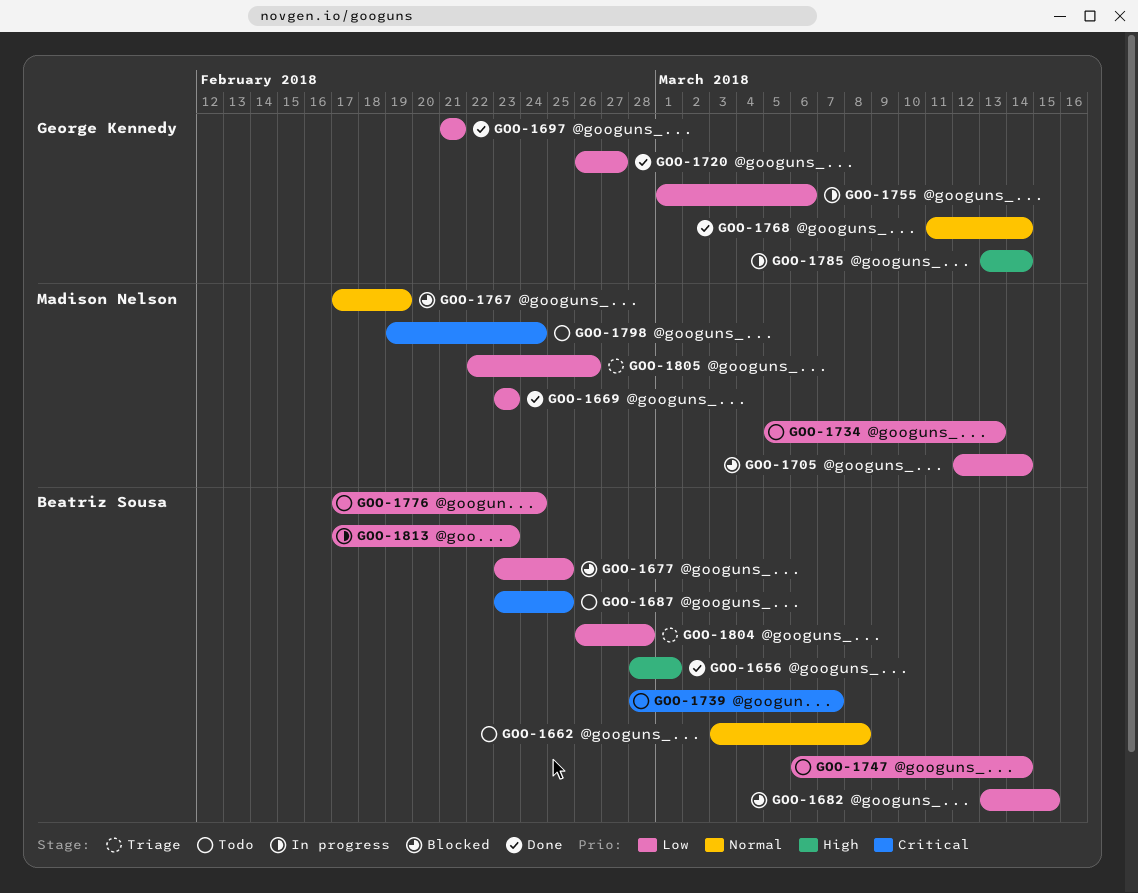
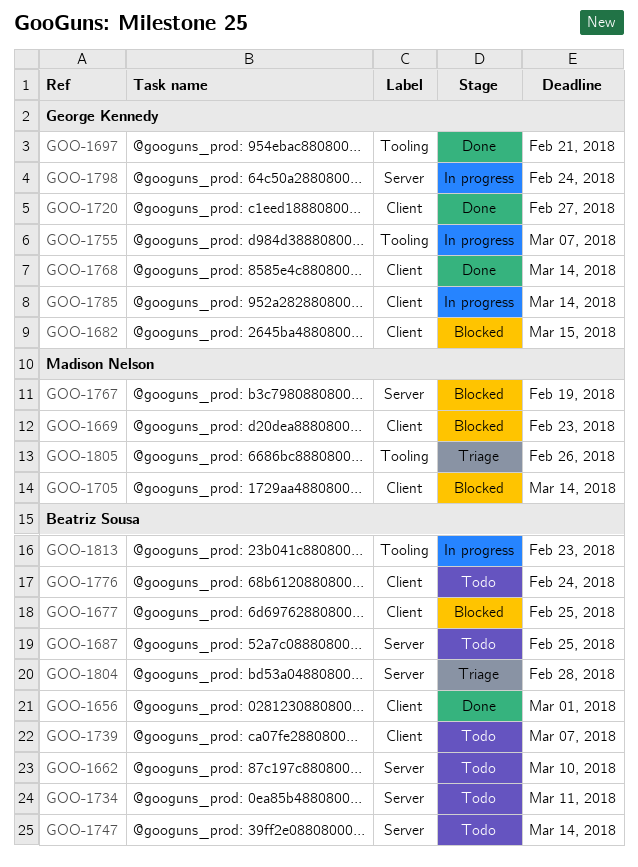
GOO-1662, due: Mar 8 -> Mar 10
GOO-1669, status: Done -> Blocked
GOO-1682, owner: Beatriz Sousa -> George Kennedy
GOO-1734, owner: Madison Nelson -> Beatriz Sousa
GOO-1734, due: Mar 13 -> Mar 11
GOO-1755, due: Mar 6 -> Mar 7
GOO-1798, status: Todo -> In progress
GOO-1798, owner: Madison Nelson -> George Kennedy

